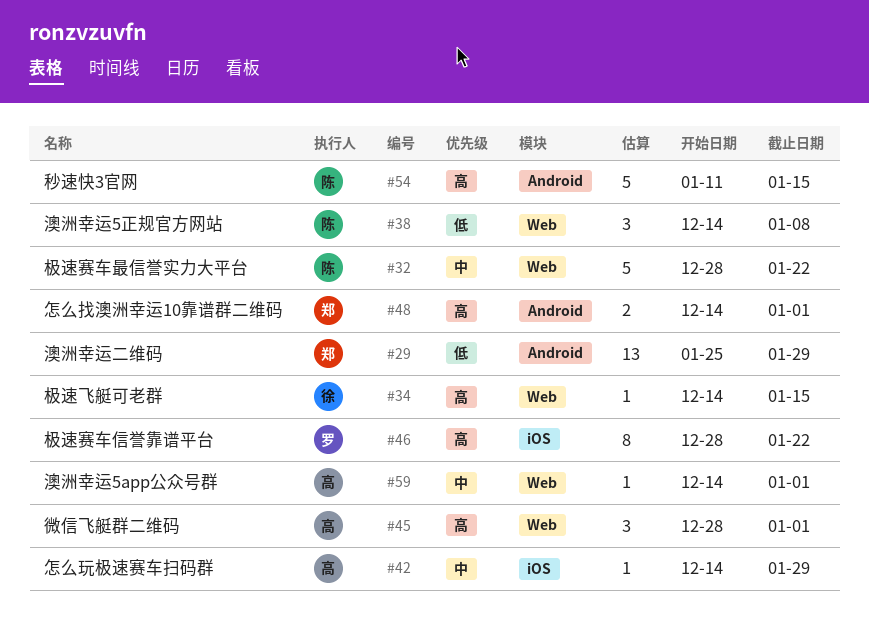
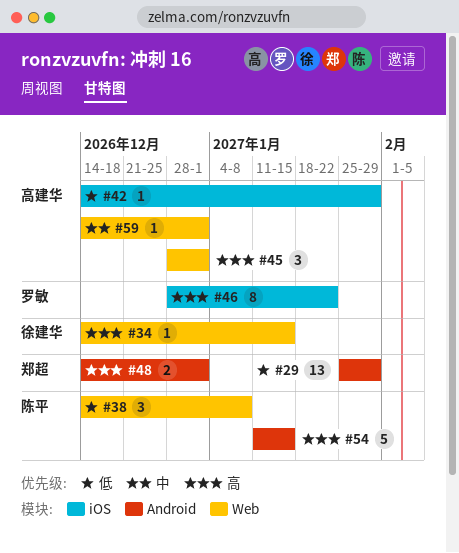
#32: present -> none
#42, priority: 中 -> 低

